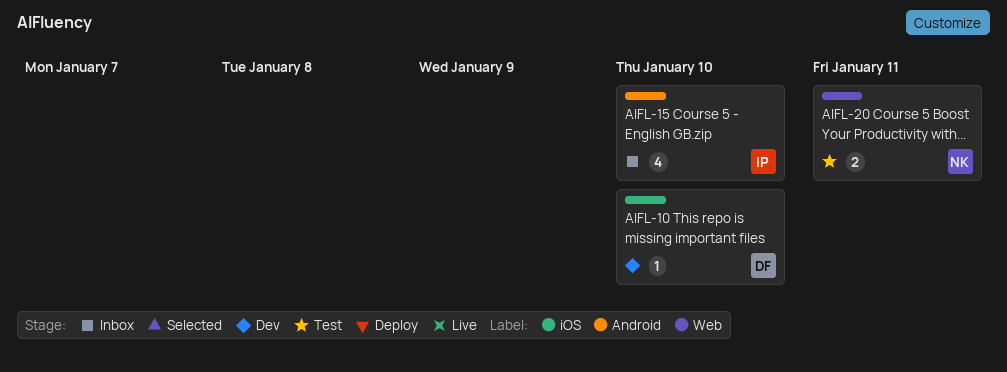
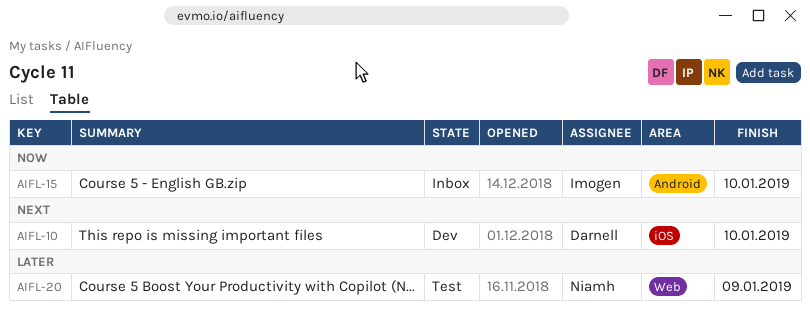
AIFL-20, due: Jan 11 -> Jan 9

